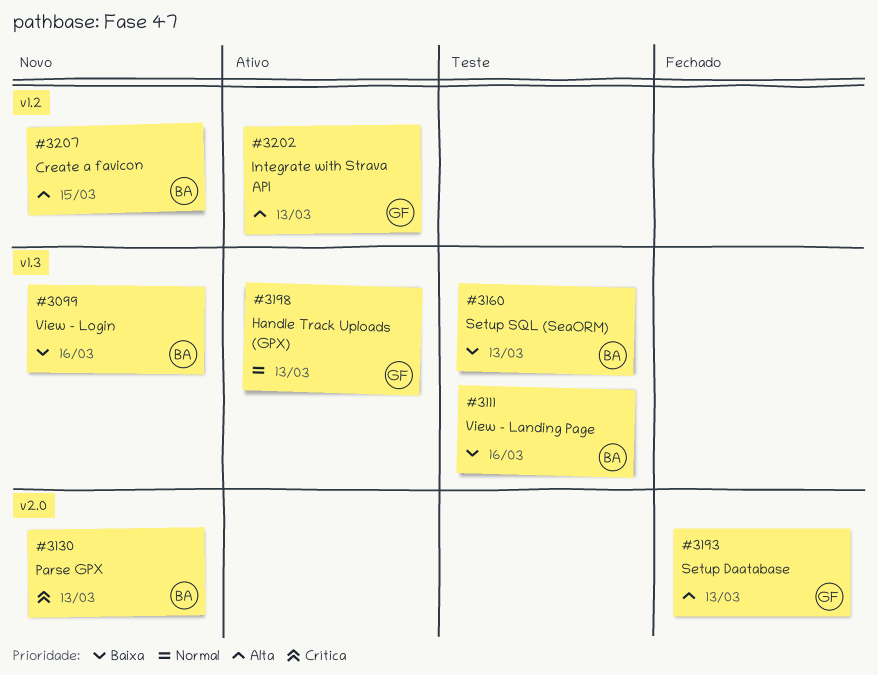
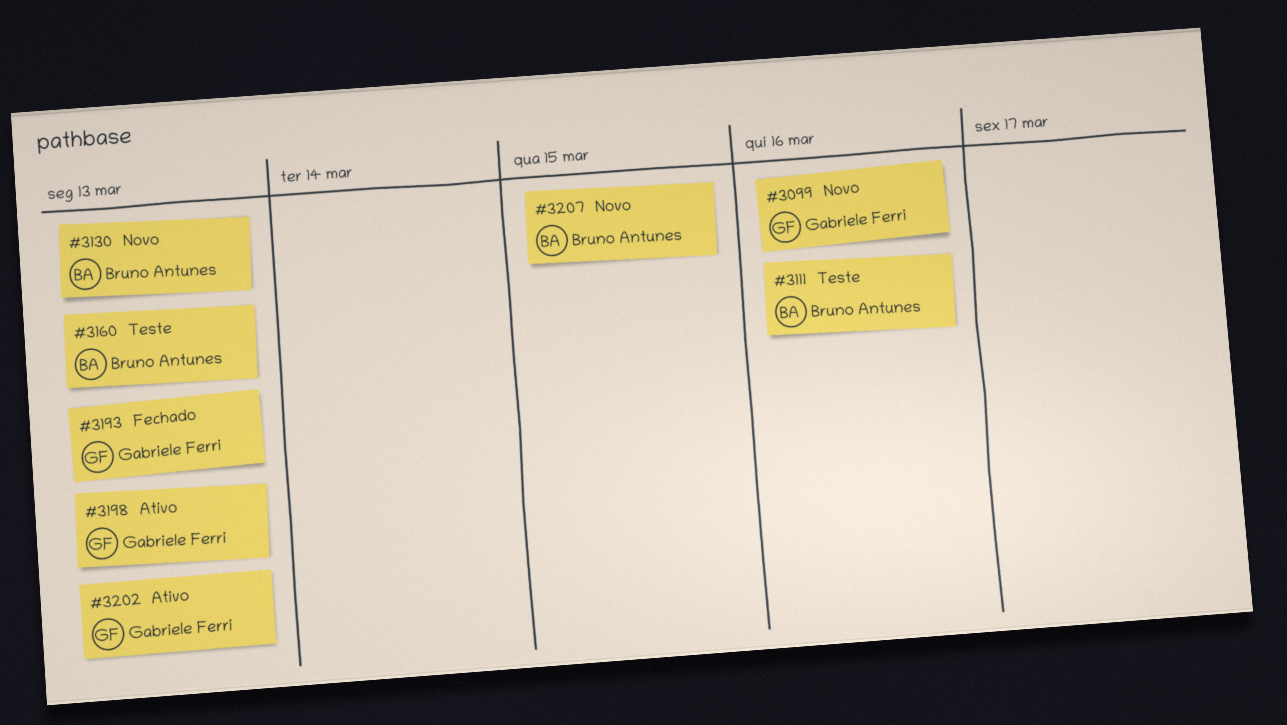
#3099, owner: Bruno Antunes -> Gabriele Ferri

